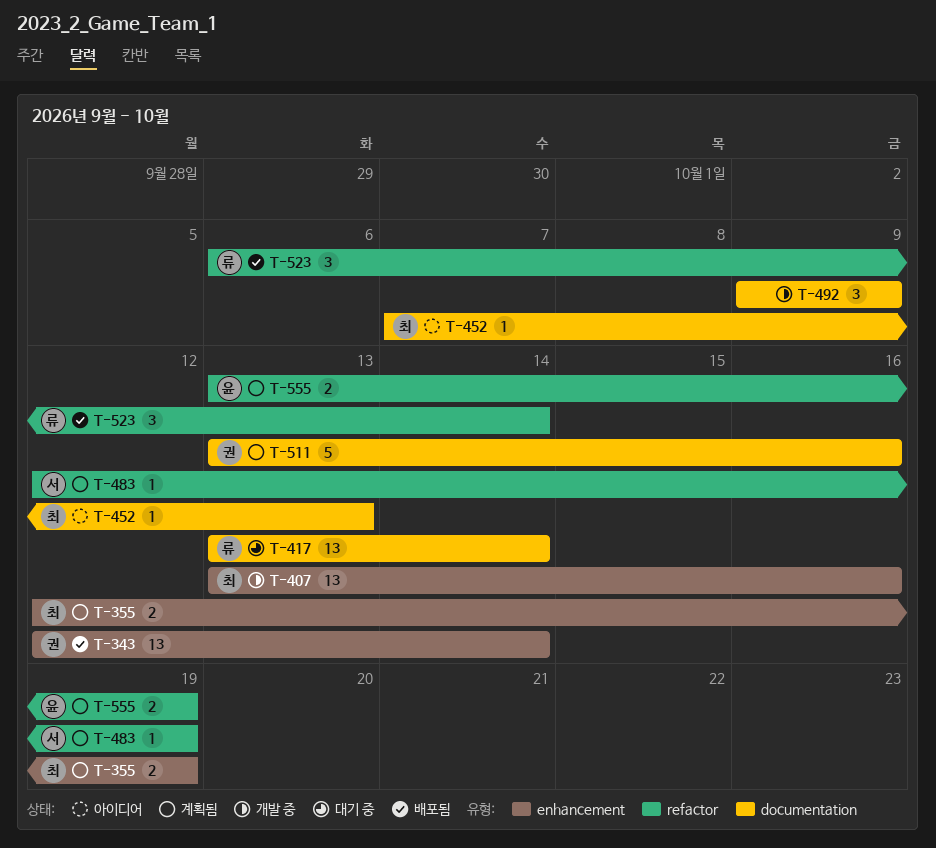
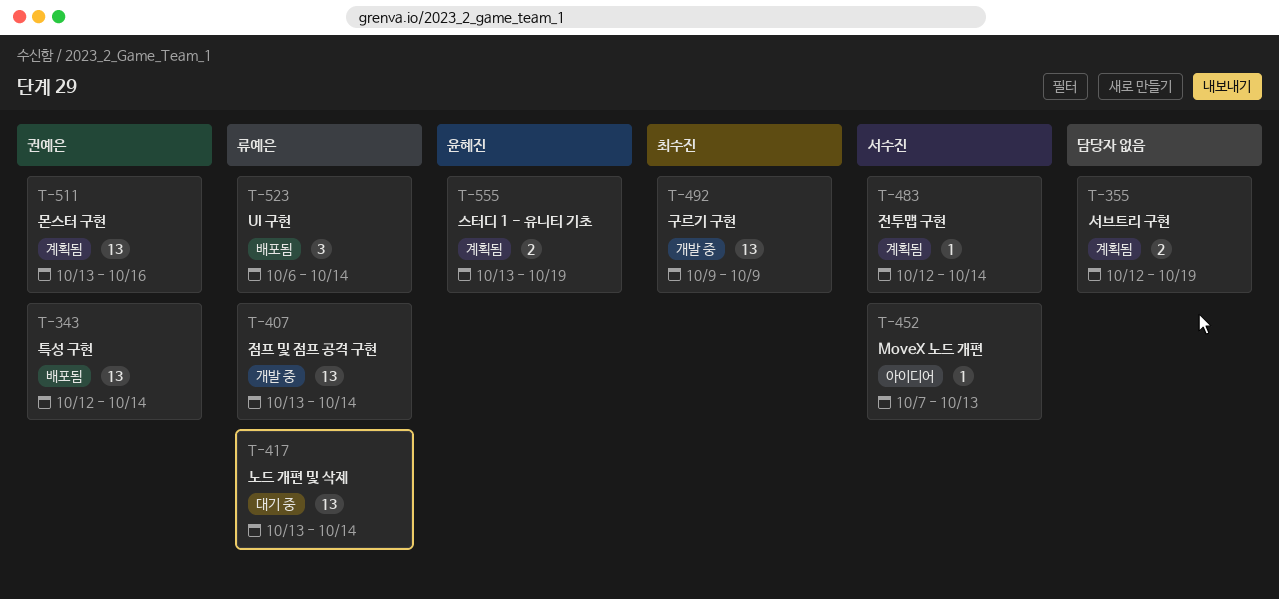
T-355, owner: 최수진 -> none
T-407, owner: 최수진 -> 류예은
T-407, due: Oct 16 -> Oct 14
T-452, owner: 최수진 -> 서수진
T-483, due: Oct 19 -> Oct 14
T-492, owner: none -> 최수진
T-492, estimate: 3 -> 13
T-511, estimate: 5 -> 13

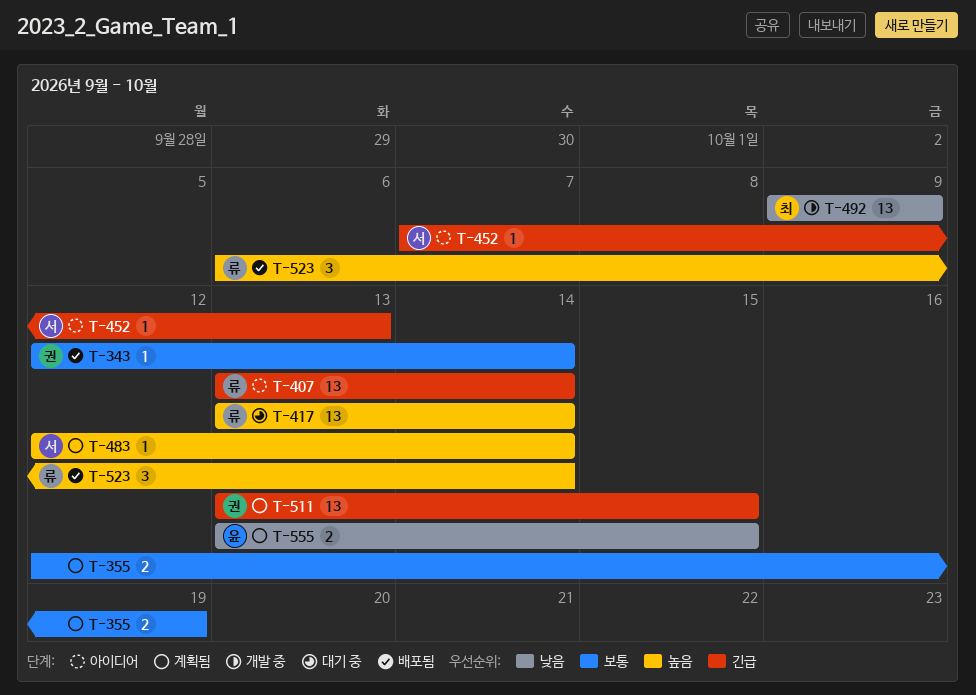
T-343, estimate: 13 -> 1
T-407, status: 개발 중 -> 아이디어
T-511, due: Oct 16 -> Oct 15
T-555, due: Oct 19 -> Oct 15

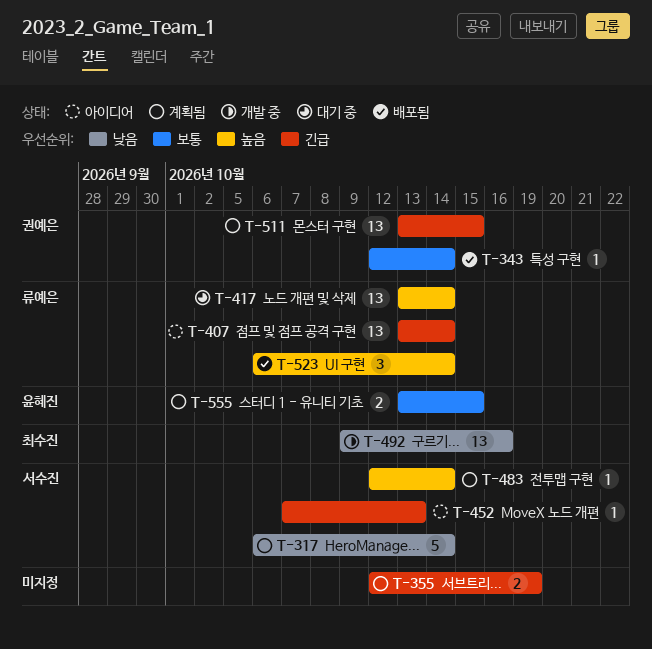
T-317: none -> present
T-355, priority: 보통 -> 긴급
T-492, due: Oct 9 -> Oct 16
T-555, priority: 낮음 -> 보통

